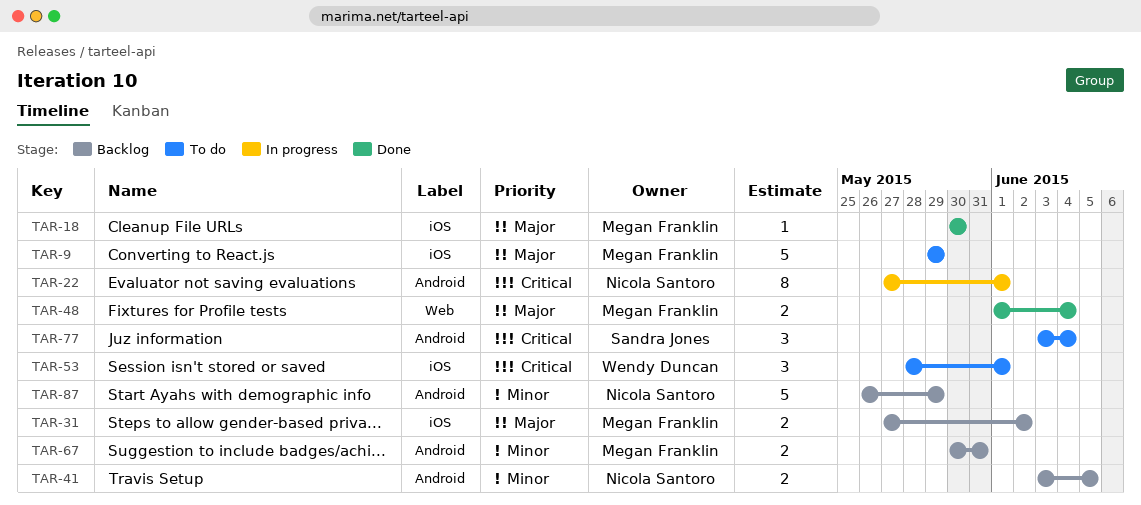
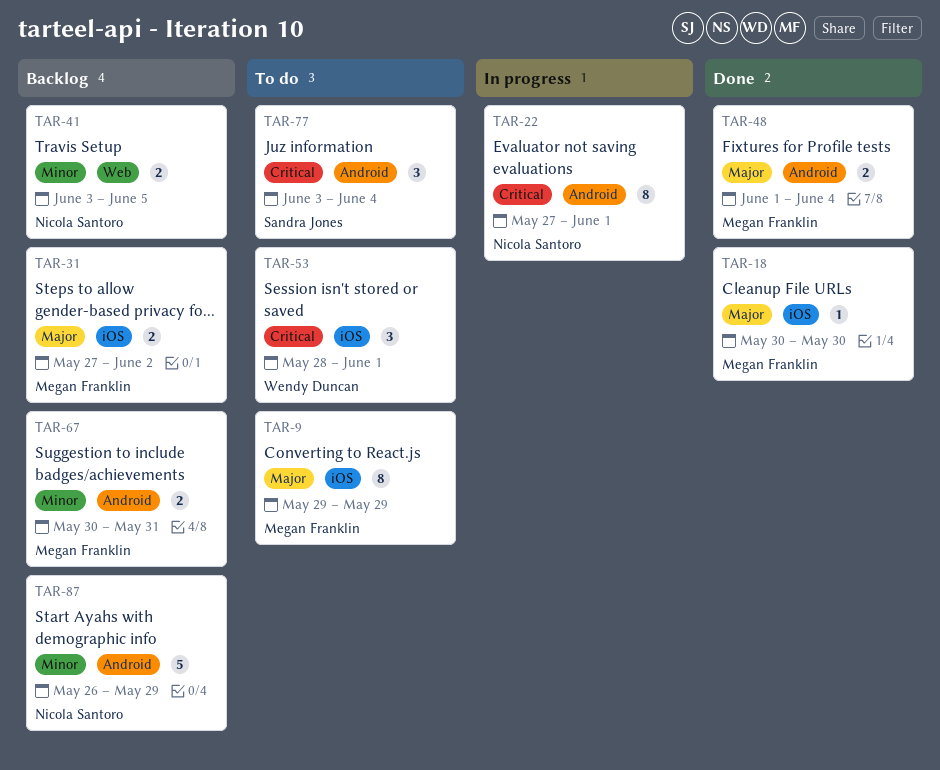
TAR-9, estimate: 5 -> 8
TAR-41, label: Android -> Web
TAR-48, label: Web -> Android

